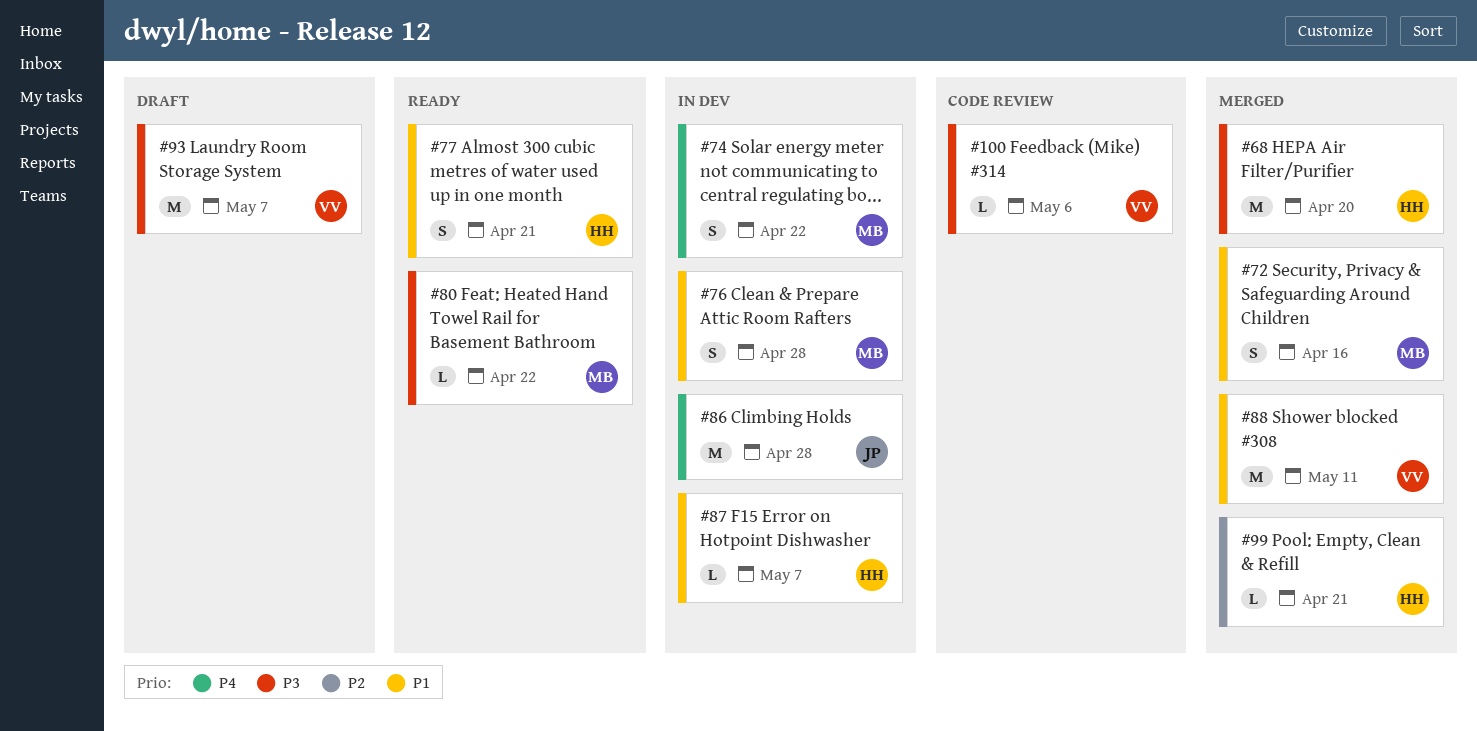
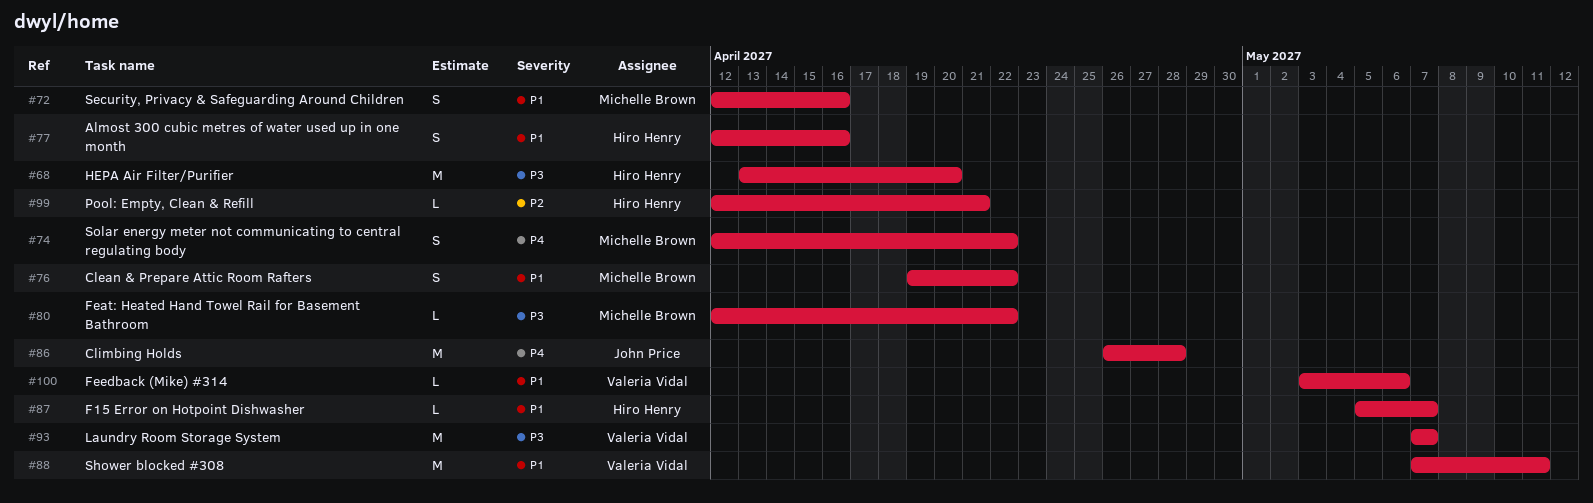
#76, due: Apr 28 -> Apr 22
#77, due: Apr 21 -> Apr 16
#100, priority: P3 -> P1

